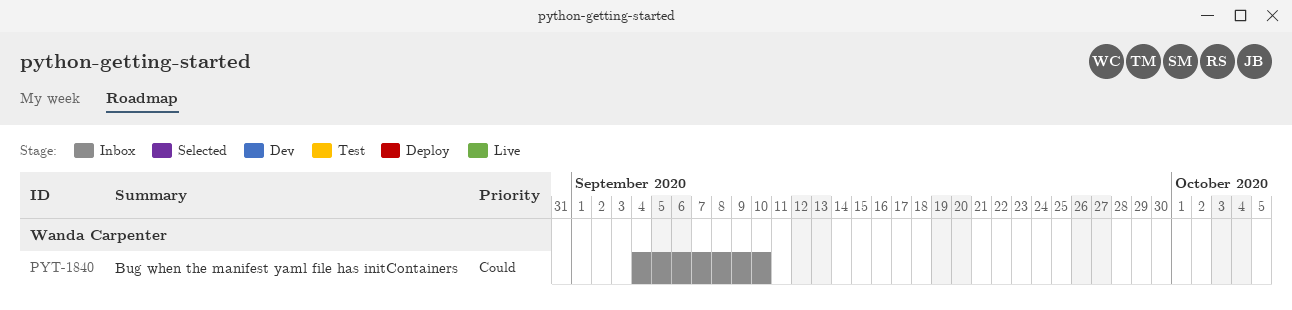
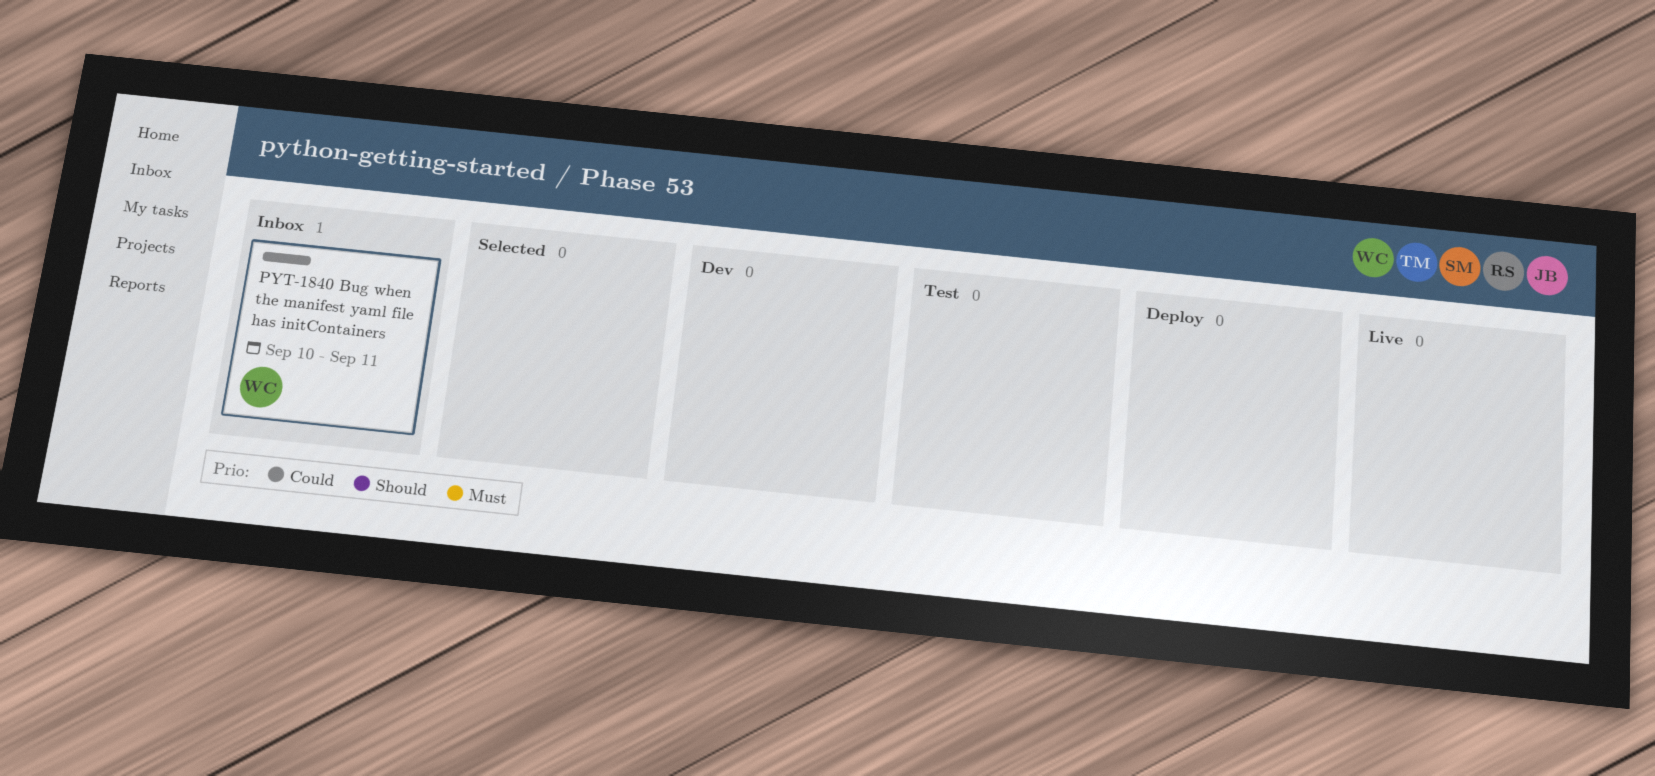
PYT-1840, start: Sep 4 -> Sep 10
PYT-1840, due: Sep 10 -> Sep 11

